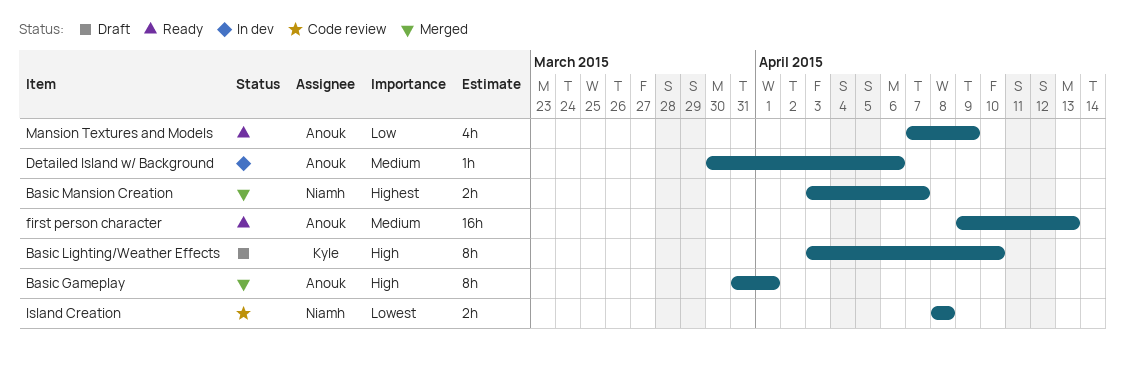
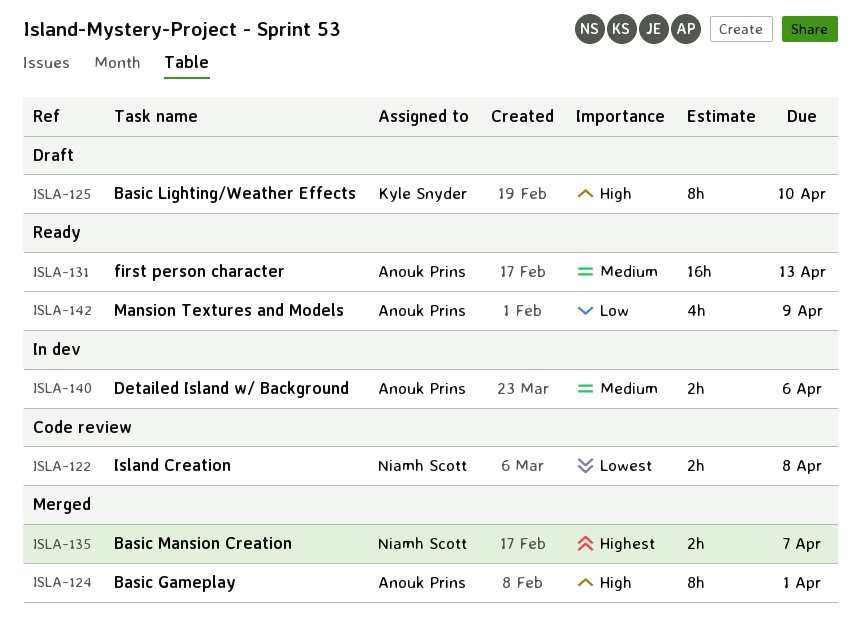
Detailed Island w/ Background, estimate: 1h -> 2h

